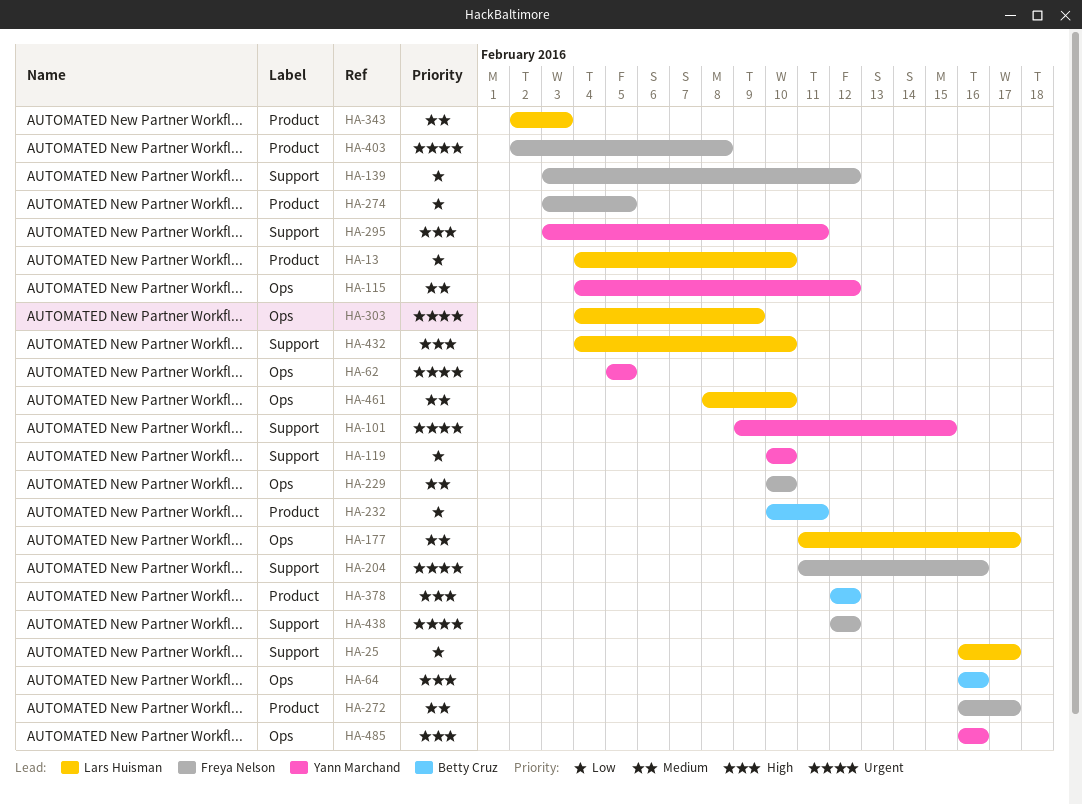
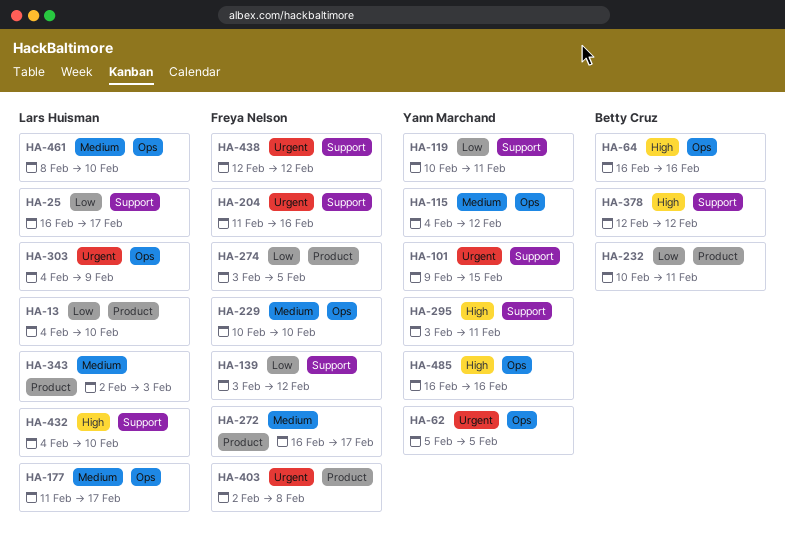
HA-119, due: Feb 10 -> Feb 11
HA-378, label: Product -> Support

